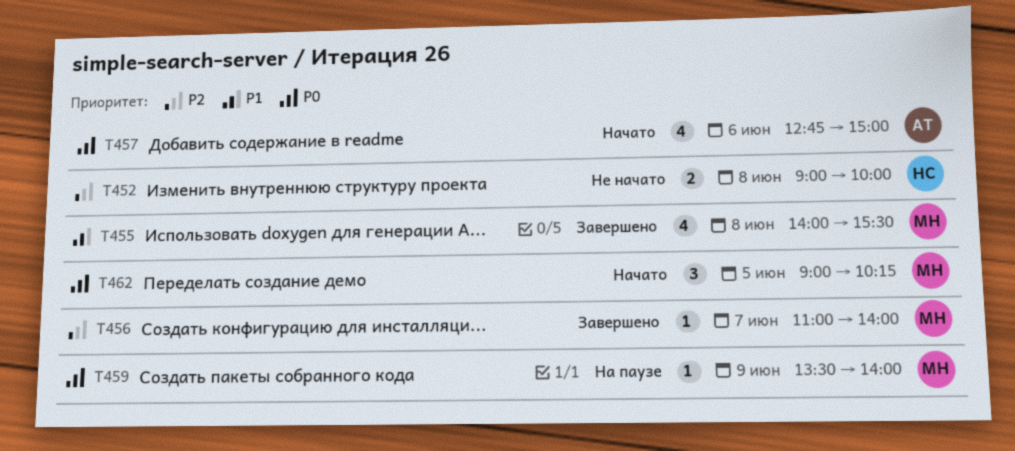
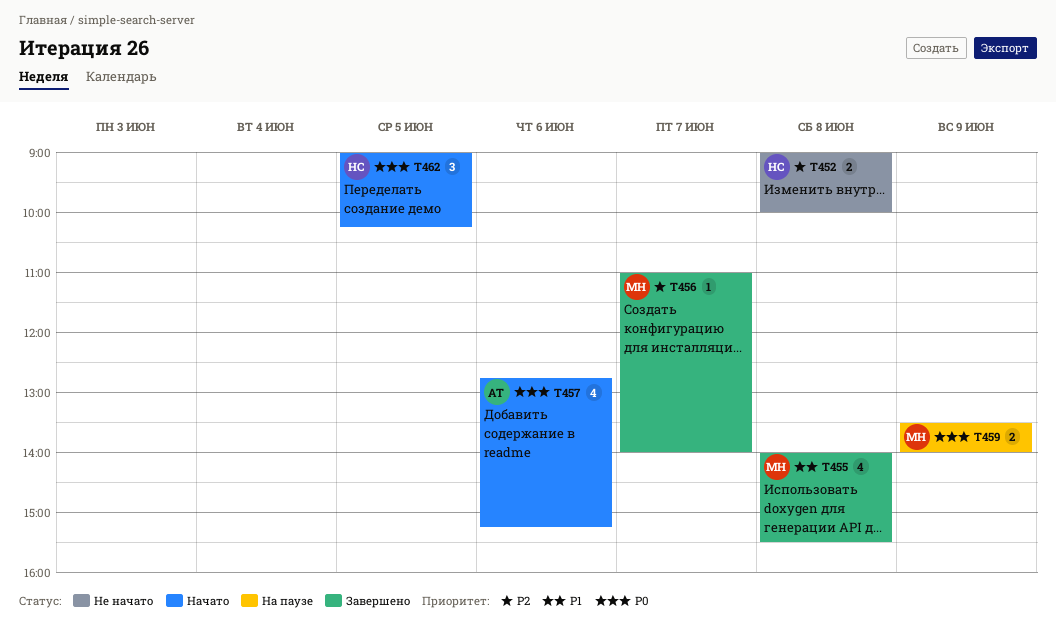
T457, ends: 15:00 -> 15:15
T459, estimate: 1 -> 2
T462, owner: МН -> НС

